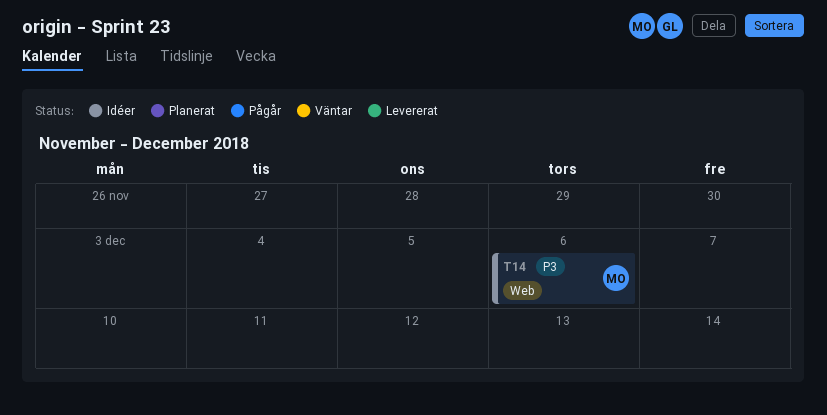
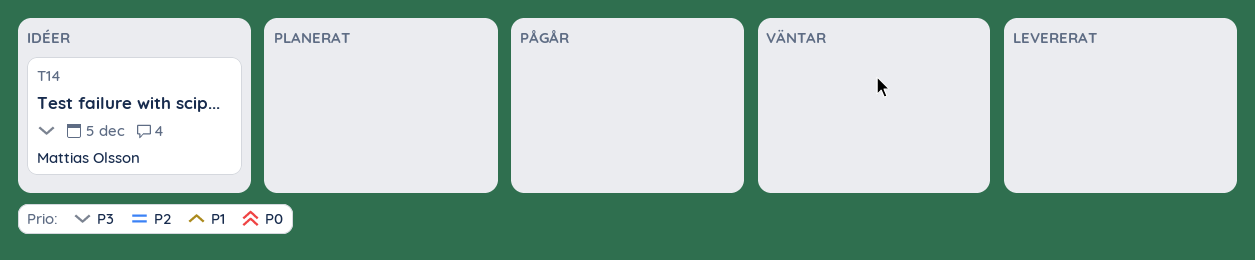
T14, due: Dec 6 -> Dec 5

